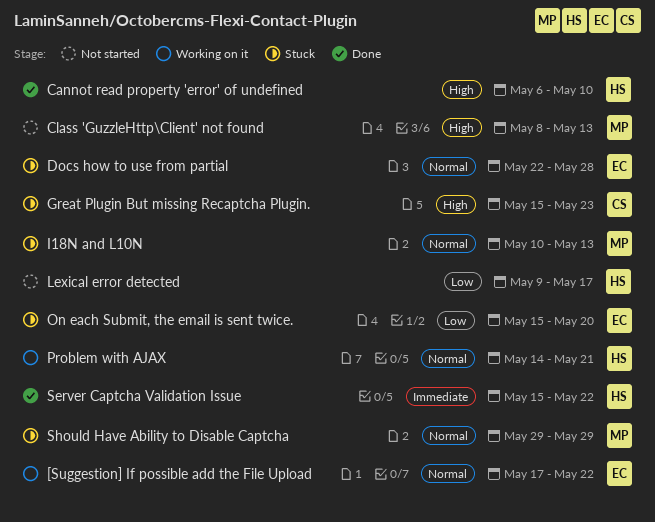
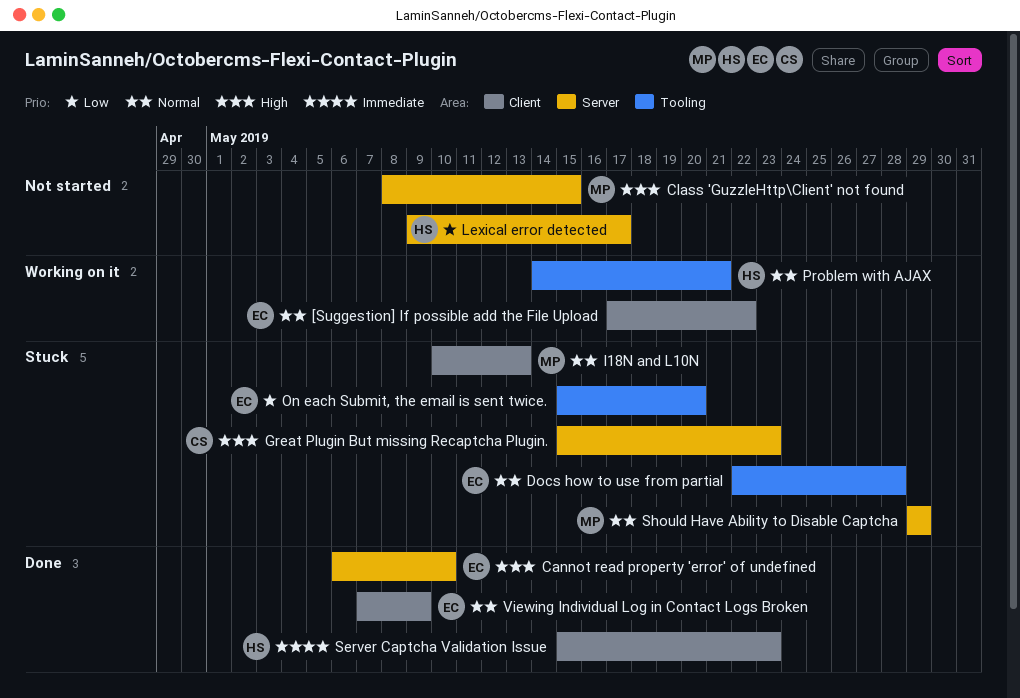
Cannot read property 'error' of undefined, owner: HS -> EC
Class 'GuzzleHttp\Client' not found, due: May 13 -> May 15
Server Captcha Validation Issue, due: May 22 -> May 23
Viewing Individual Log in Contact Logs Broken: none -> present

